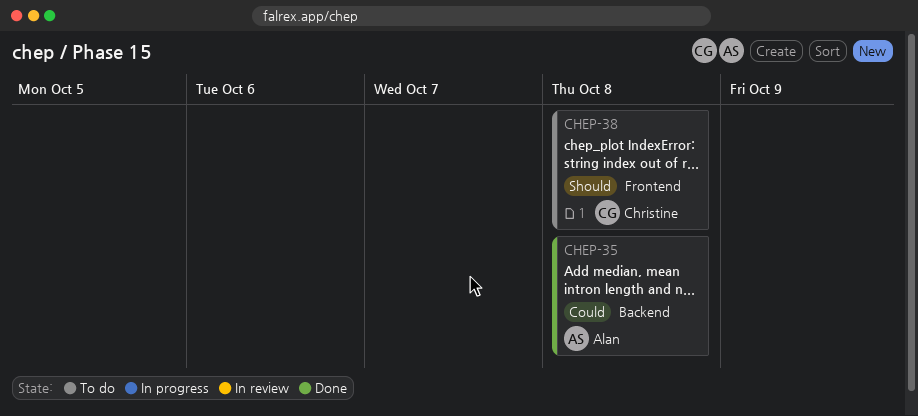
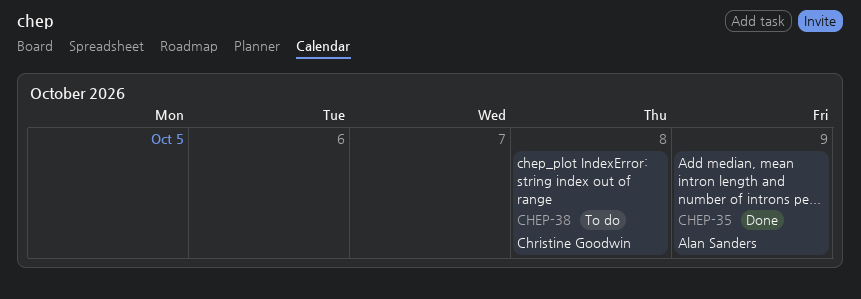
CHEP-35, due: Oct 8 -> Oct 9

